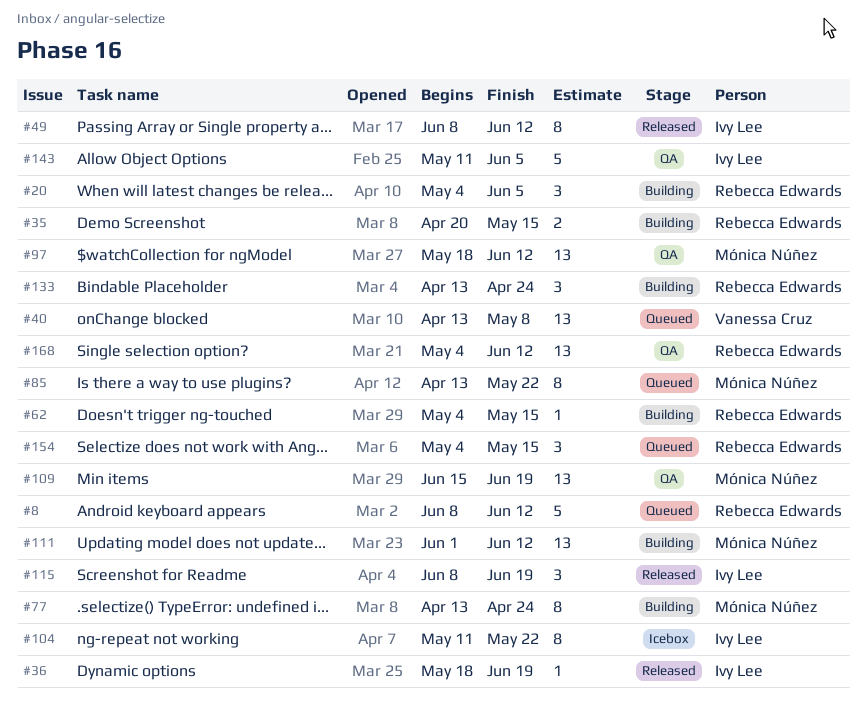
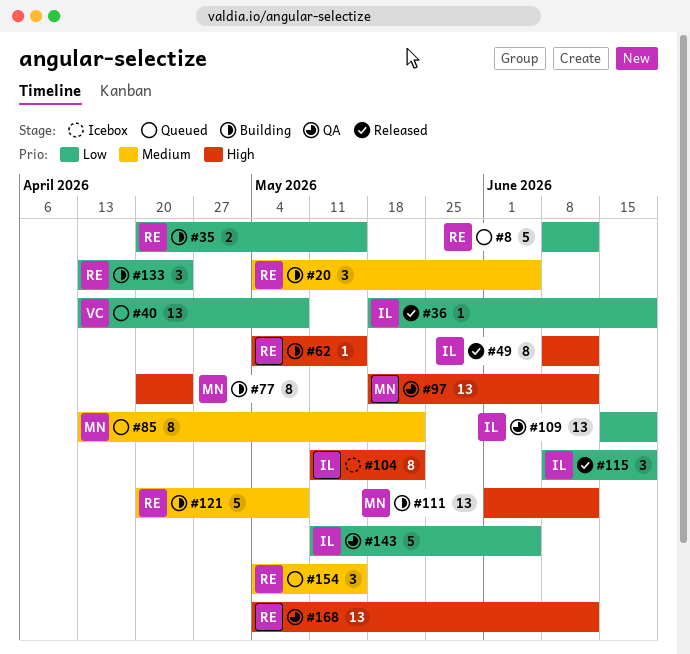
#77, start: Apr 13 -> Apr 20
#109, owner: Mónica Núñez -> Ivy Lee
#121: none -> present

